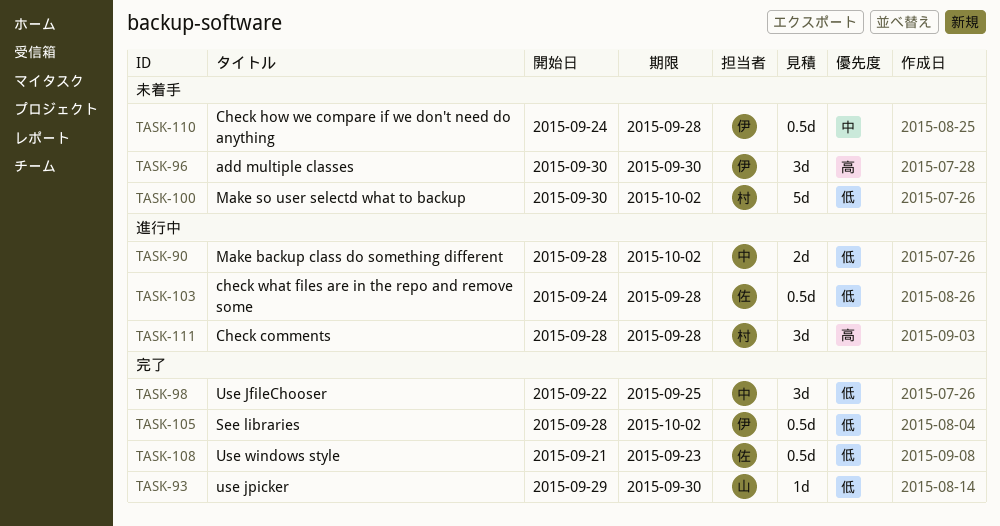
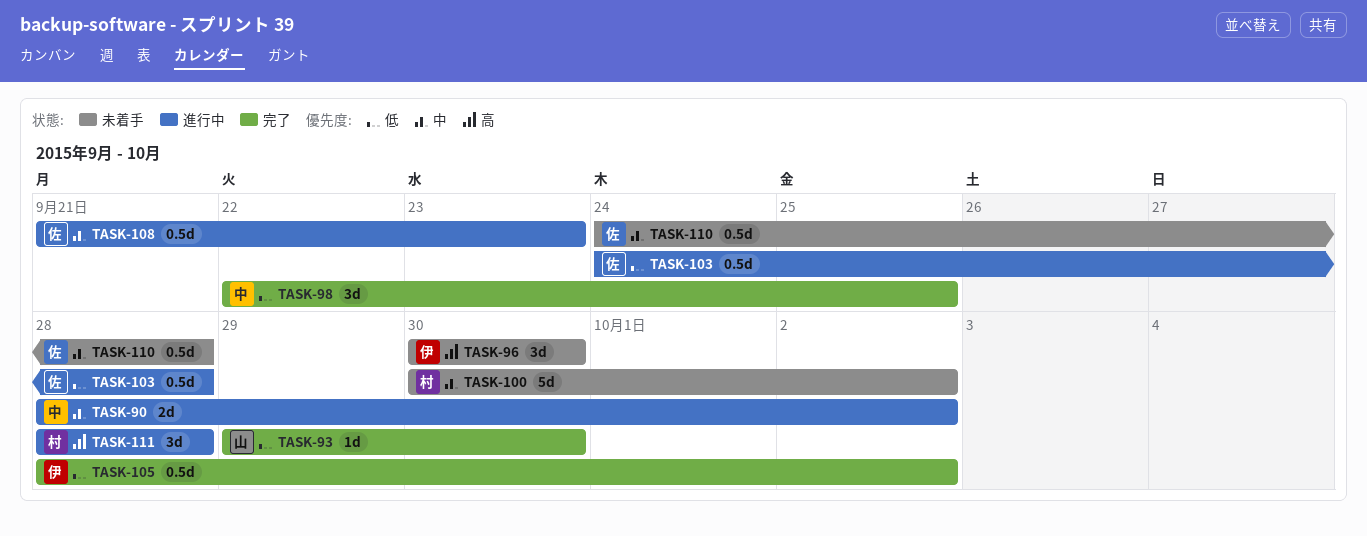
TASK-90, priority: 低 -> 中
TASK-100, priority: 低 -> 中
TASK-108, status: 完了 -> 進行中
TASK-108, priority: 低 -> 中
TASK-110, owner: 伊 -> 佐

